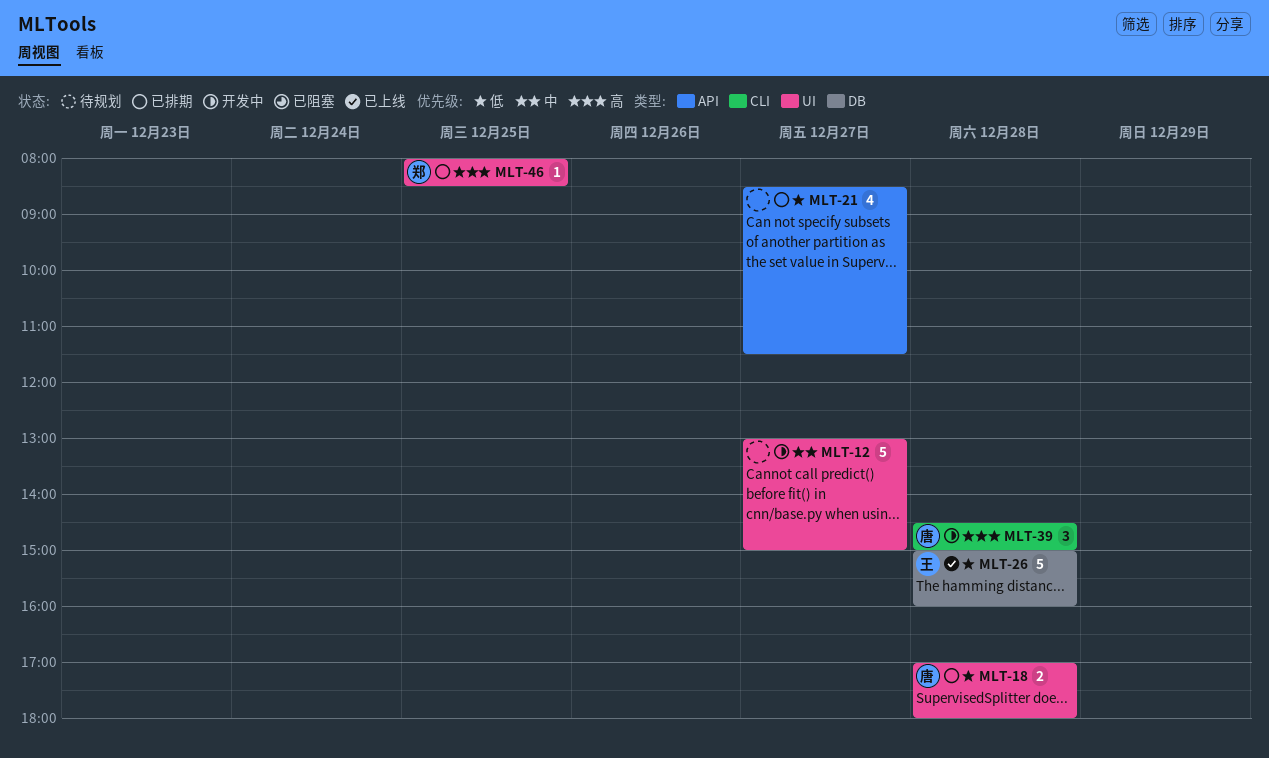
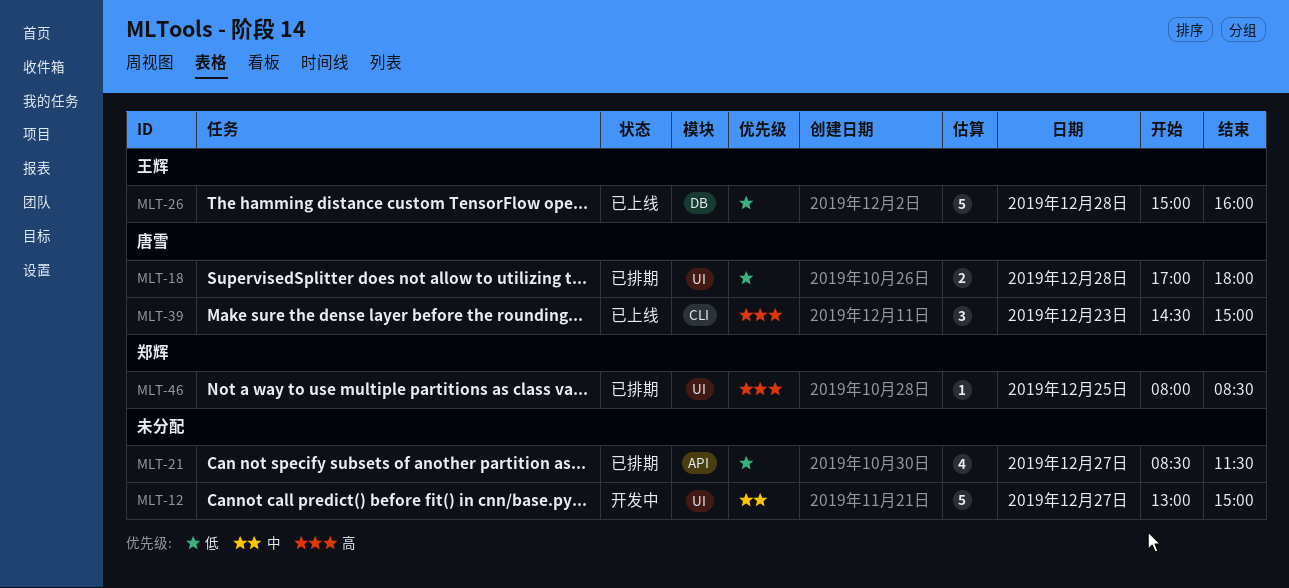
MLT-39, status: 开发中 -> 已上线
MLT-39, day: Dec 28 -> Dec 23

